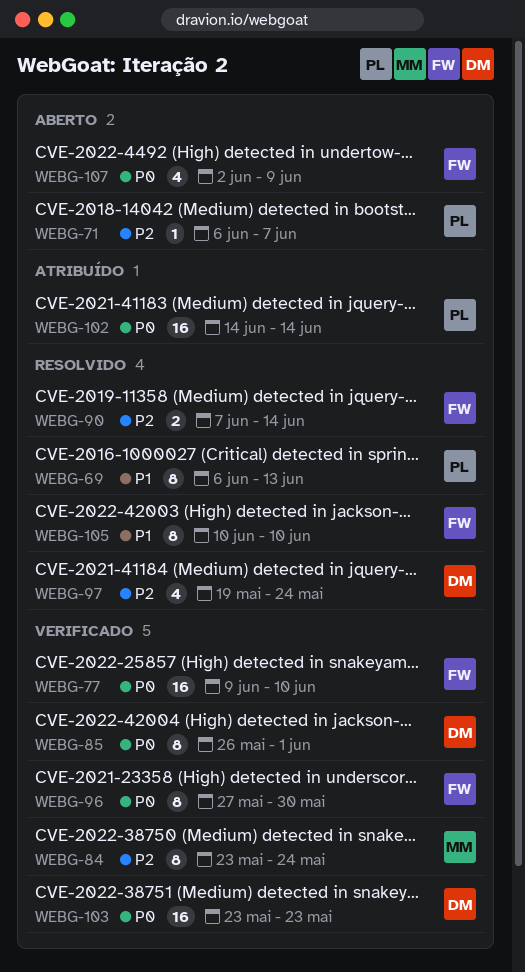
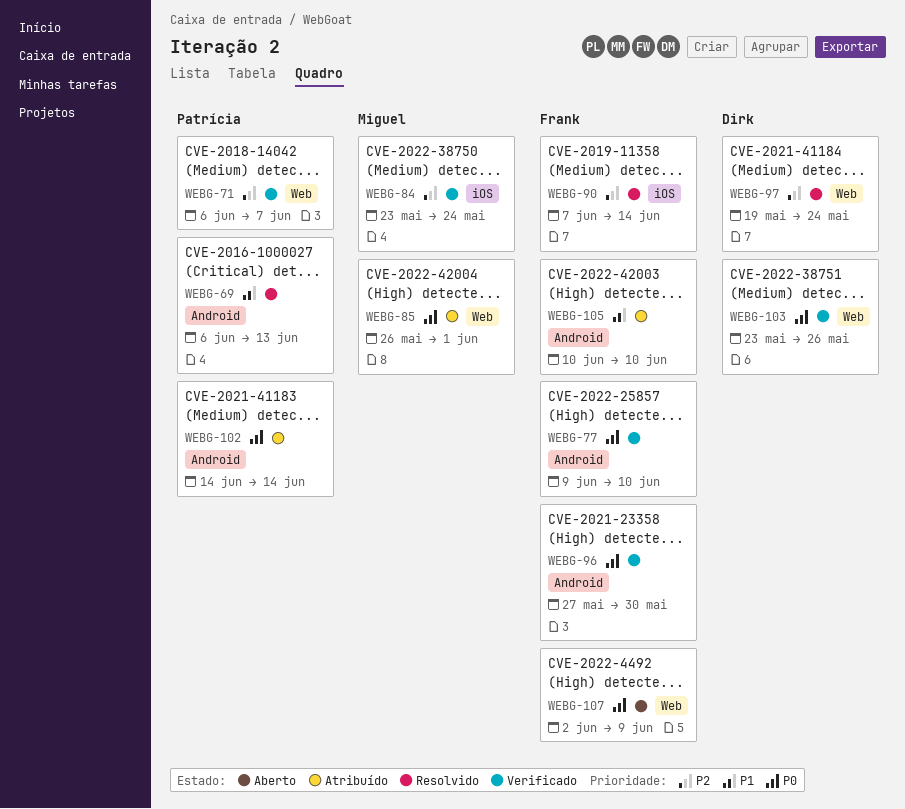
WEBG-71, status: Aberto -> Verificado
WEBG-85, status: Verificado -> Atribuído
WEBG-85, owner: Dirk -> Miguel
WEBG-103, due: May 23 -> May 26
WEBG-105, status: Resolvido -> Atribuído

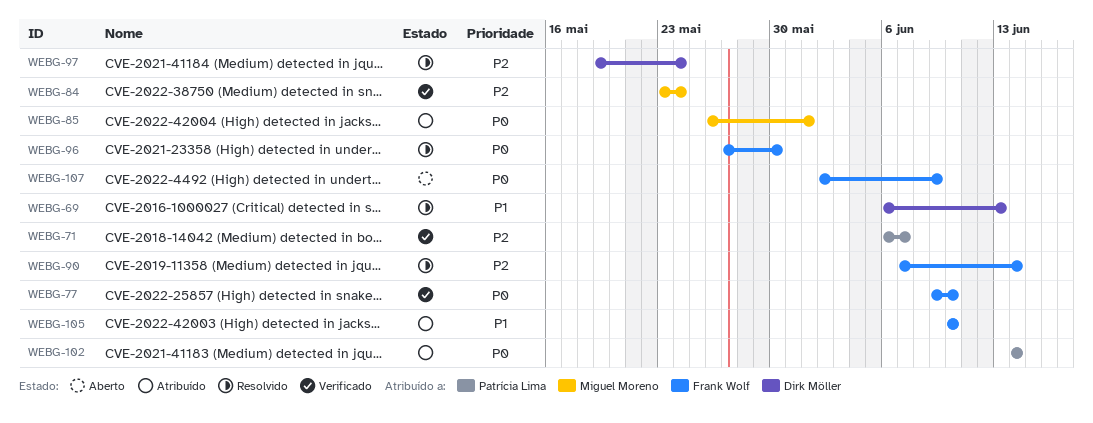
WEBG-69, owner: Patrícia Lima -> Dirk Möller
WEBG-96, status: Verificado -> Resolvido
WEBG-103: present -> none

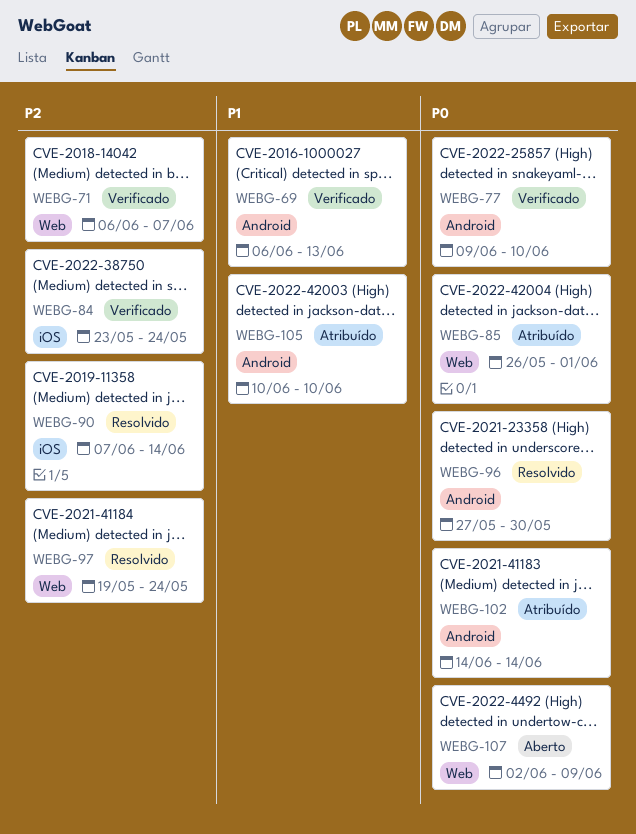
WEBG-69, status: Resolvido -> Verificado

